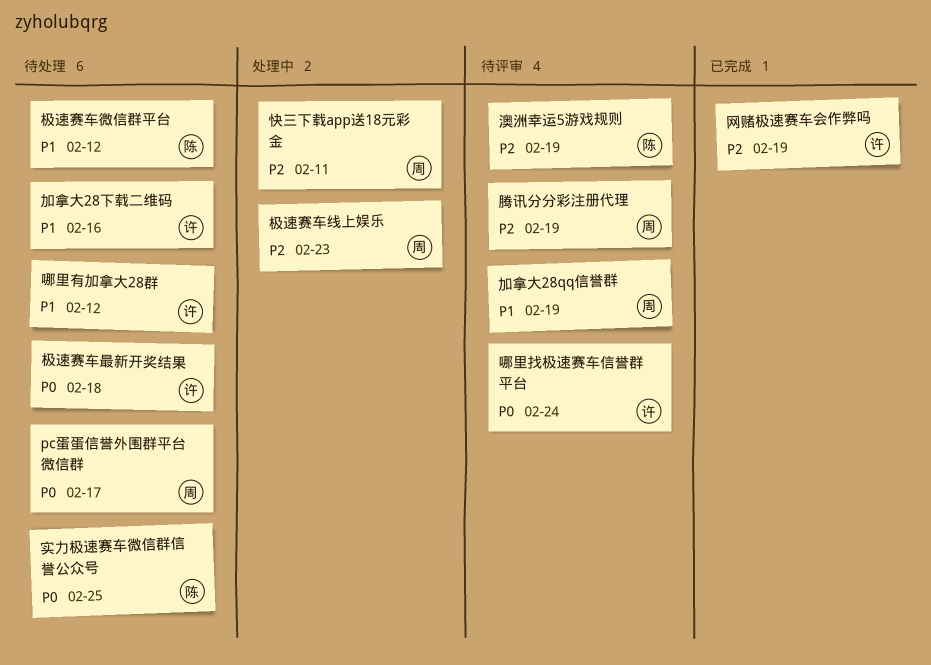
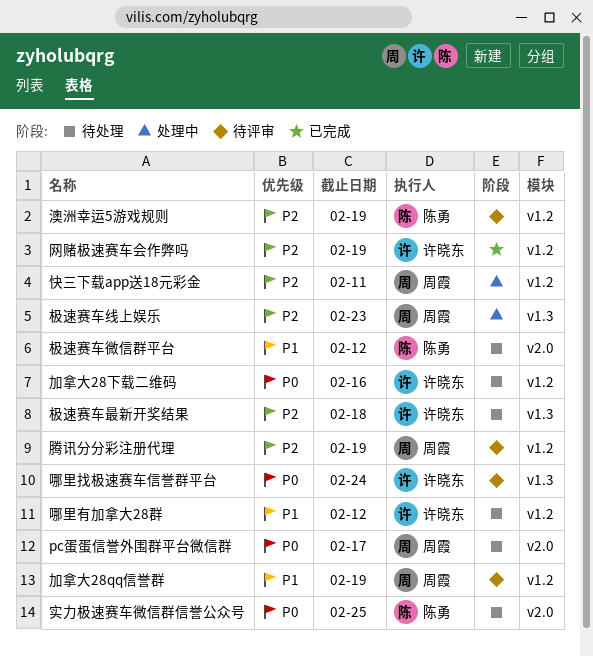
加拿大28下载二维码, priority: P1 -> P0
极速赛车最新开奖结果, priority: P0 -> P2

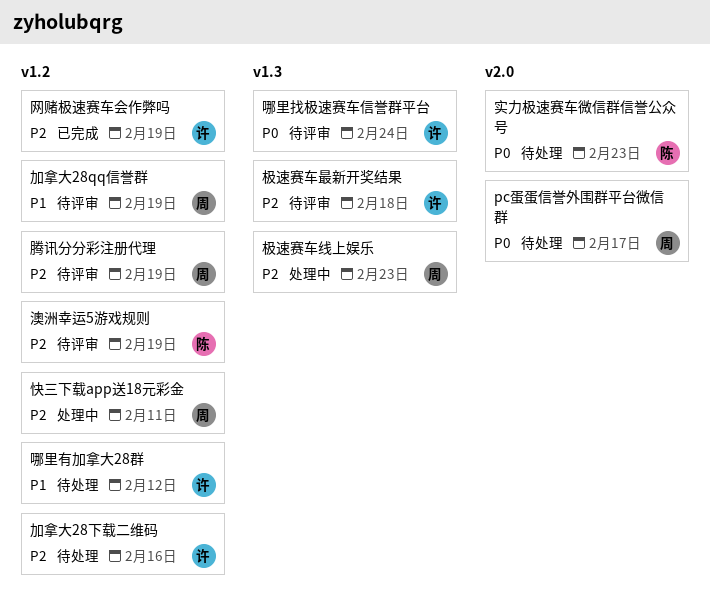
加拿大28下载二维码, priority: P0 -> P2
实力极速赛车微信群信誉公众号, due: Feb 25 -> Feb 23
极速赛车微信群平台: present -> none
极速赛车最新开奖结果, status: 待处理 -> 待评审

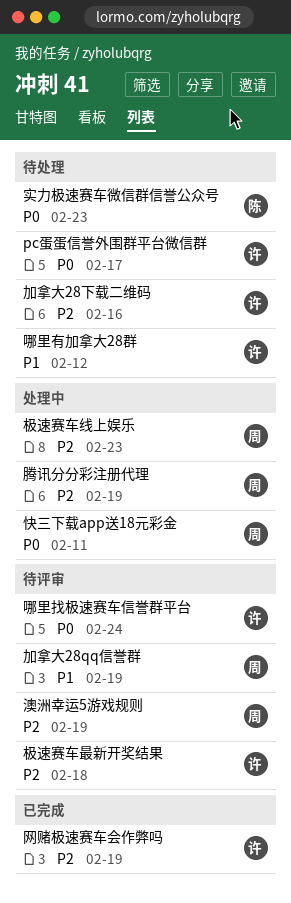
pc蛋蛋信誉外围群平台微信群, owner: 周 -> 许
快三下载app送18元彩金, priority: P2 -> P0
澳洲幸运5游戏规则, owner: 陈 -> 周
腾讯分分彩注册代理, status: 待评审 -> 处理中

